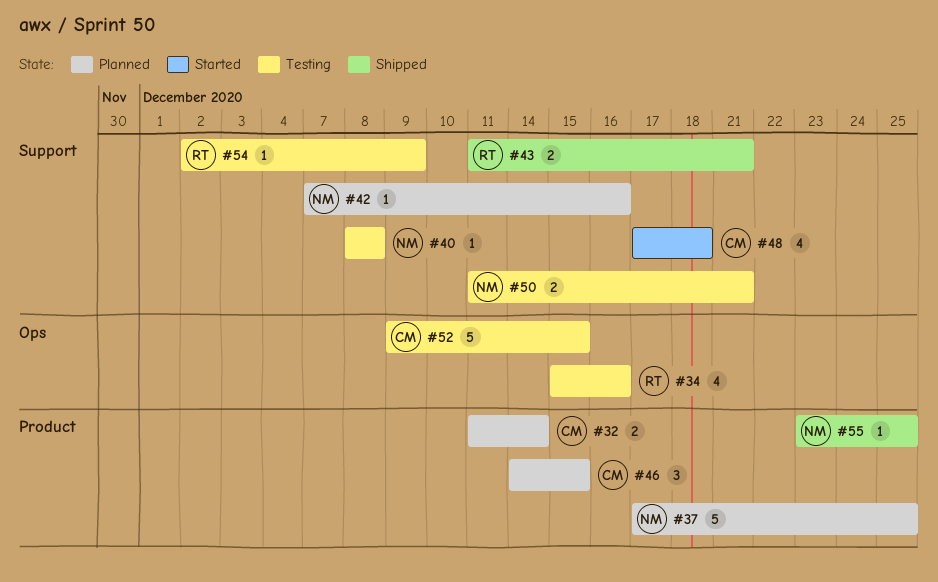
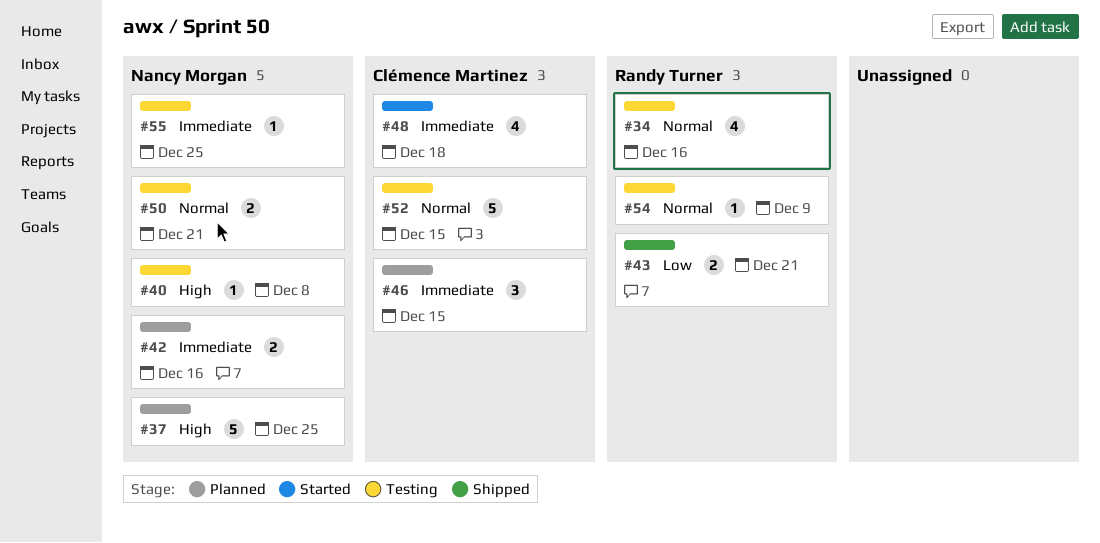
#32: present -> none
#42, estimate: 1 -> 2
#55, status: Shipped -> Testing

